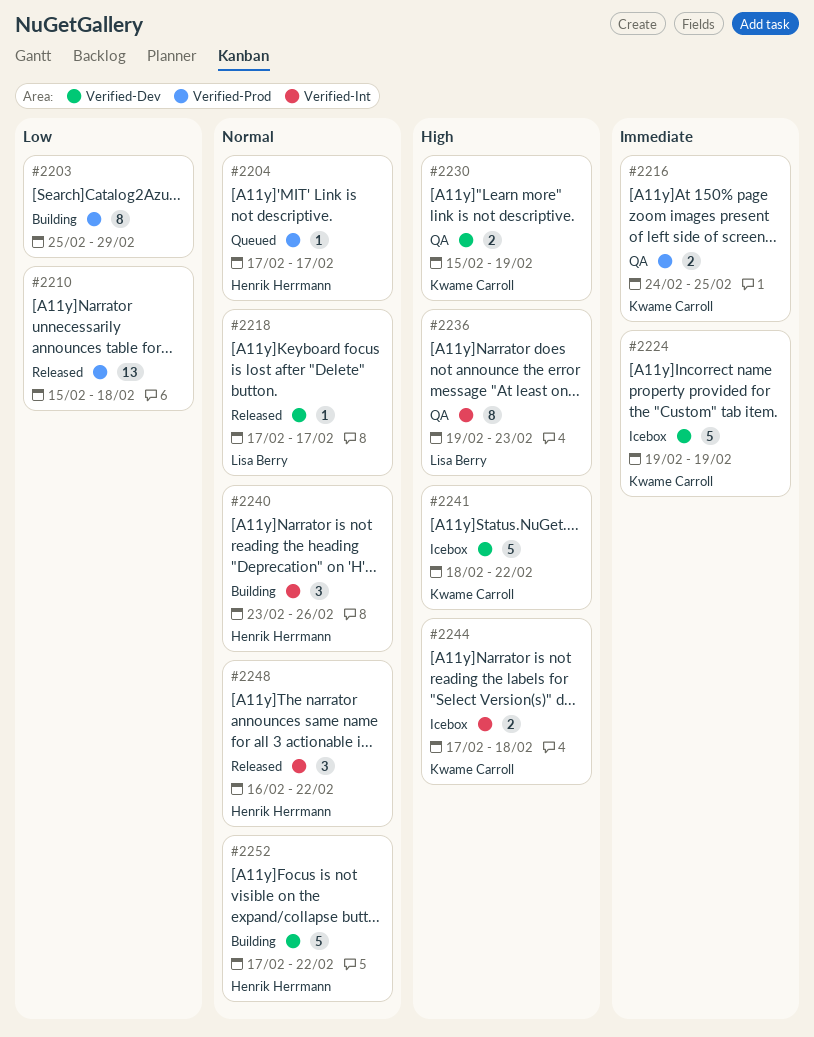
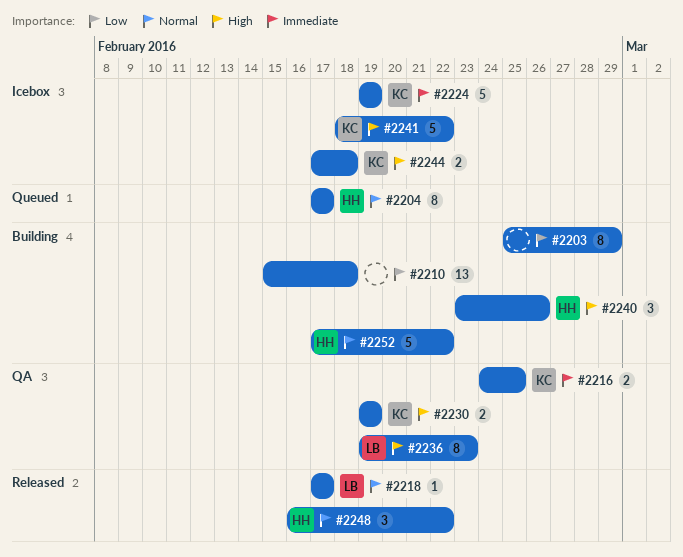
#2204, estimate: 1 -> 8
#2210, status: Released -> Building
#2230, start: Feb 15 -> Feb 19
#2240, priority: Normal -> High

